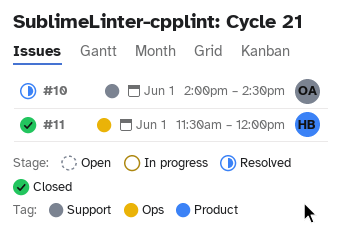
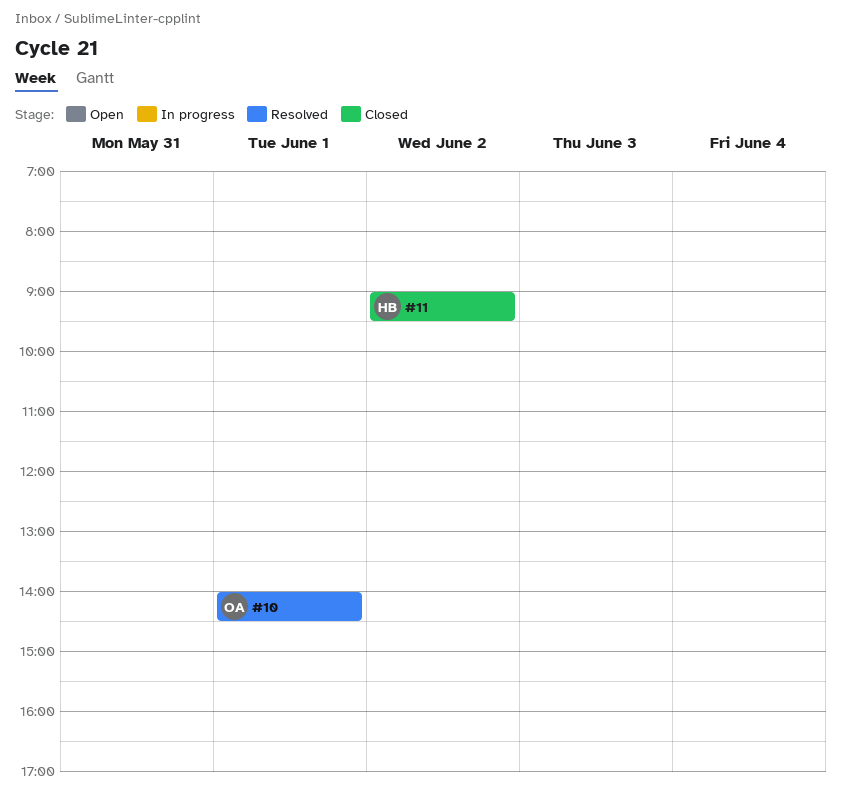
#11, day: Jun 1 -> Jun 2
#11, begins: 11:30 -> 09:00
#11, ends: 12:00 -> 09:30

